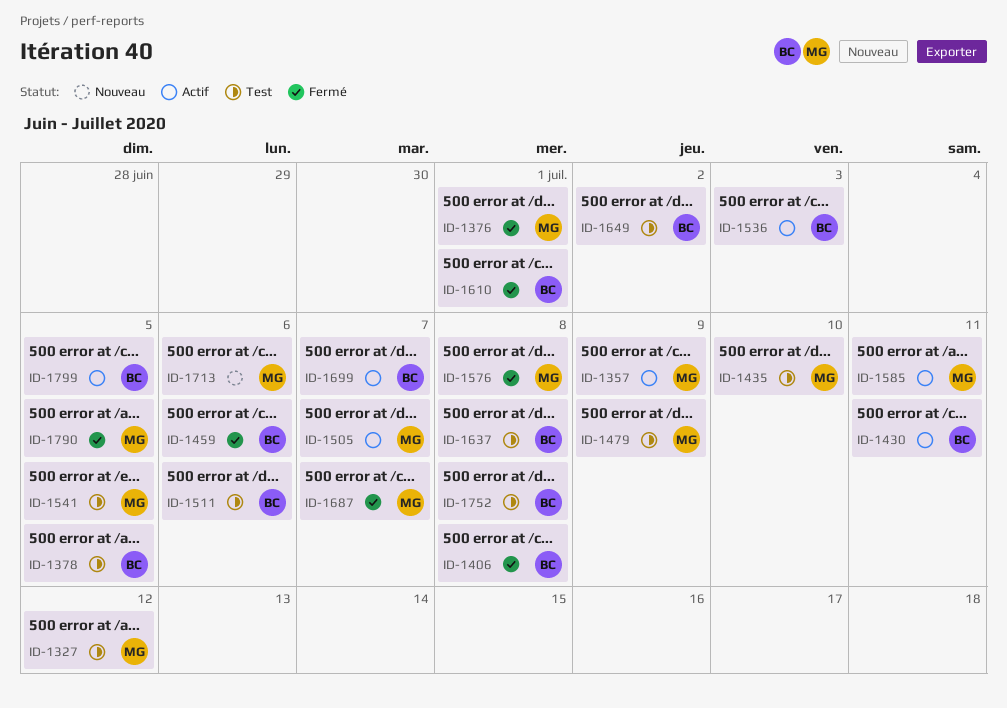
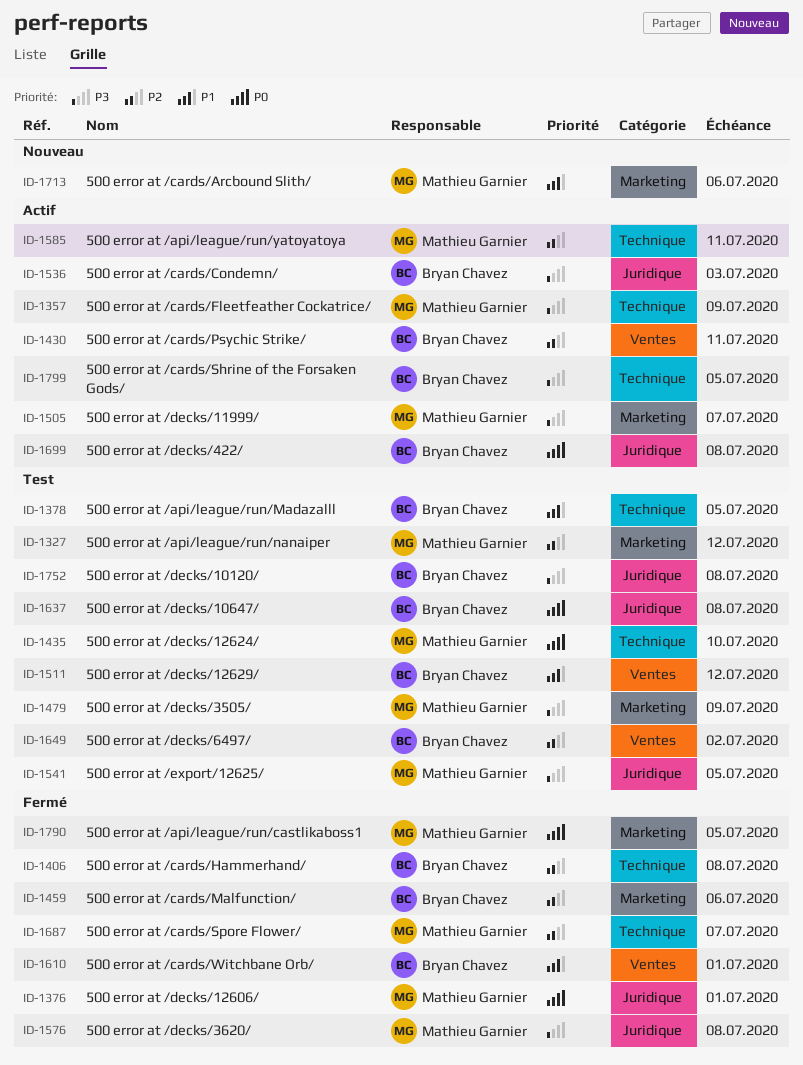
ID-1511, due: Jul 6 -> Jul 12
ID-1699, due: Jul 7 -> Jul 8

